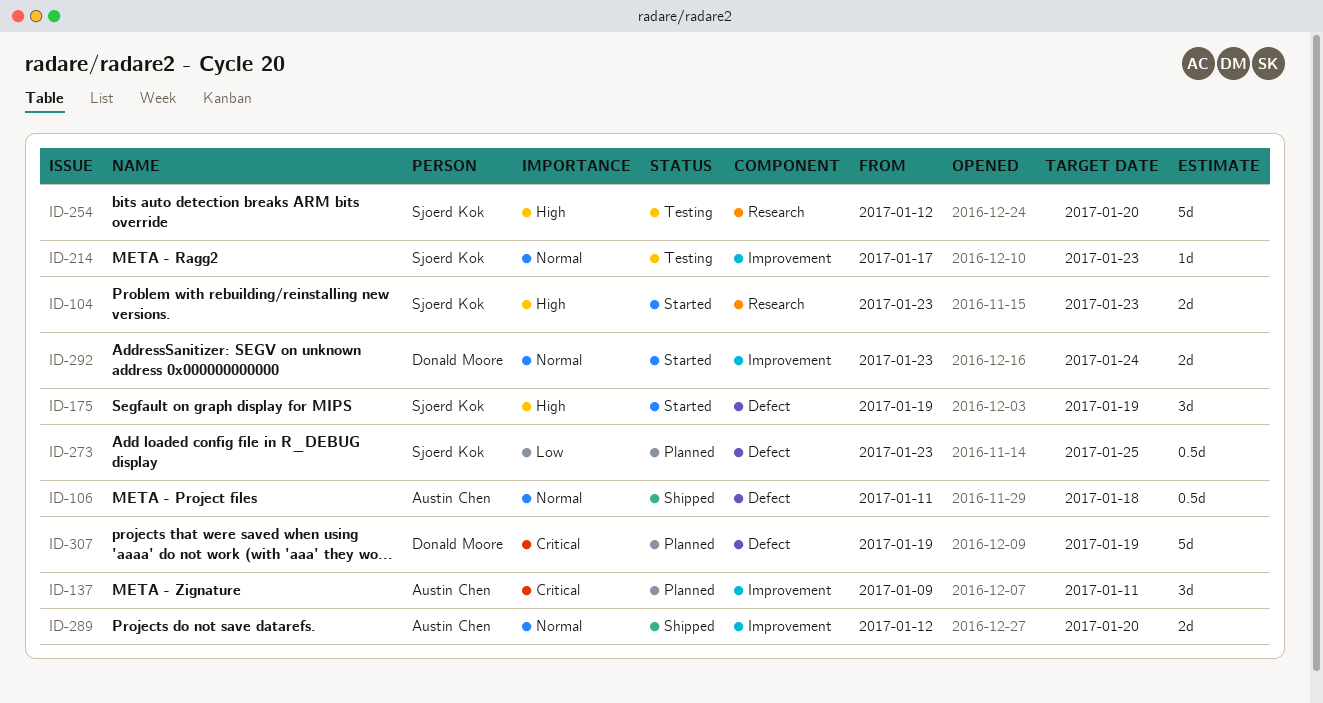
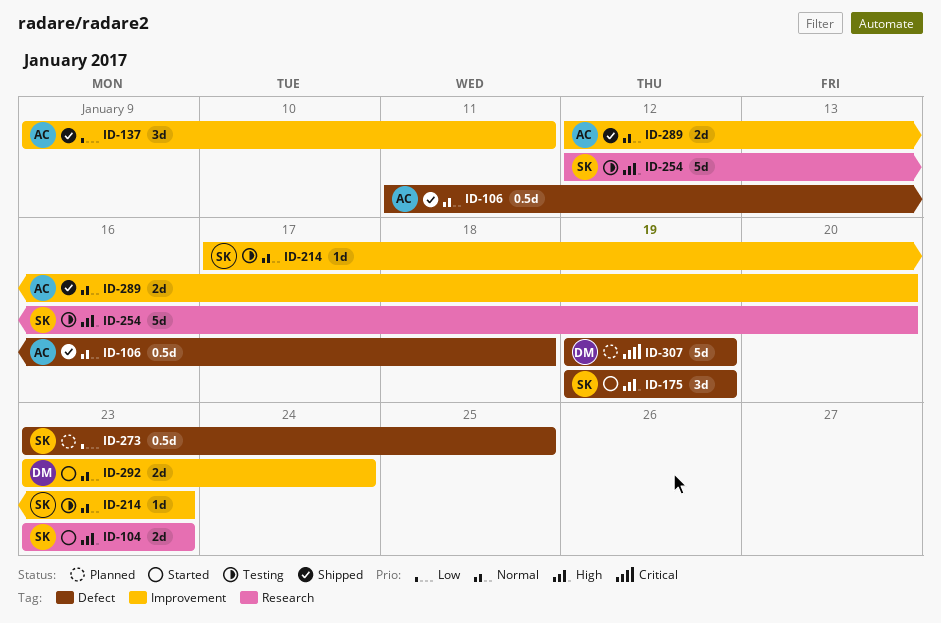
ID-137, status: Planned -> Shipped
ID-137, priority: Critical -> Low

